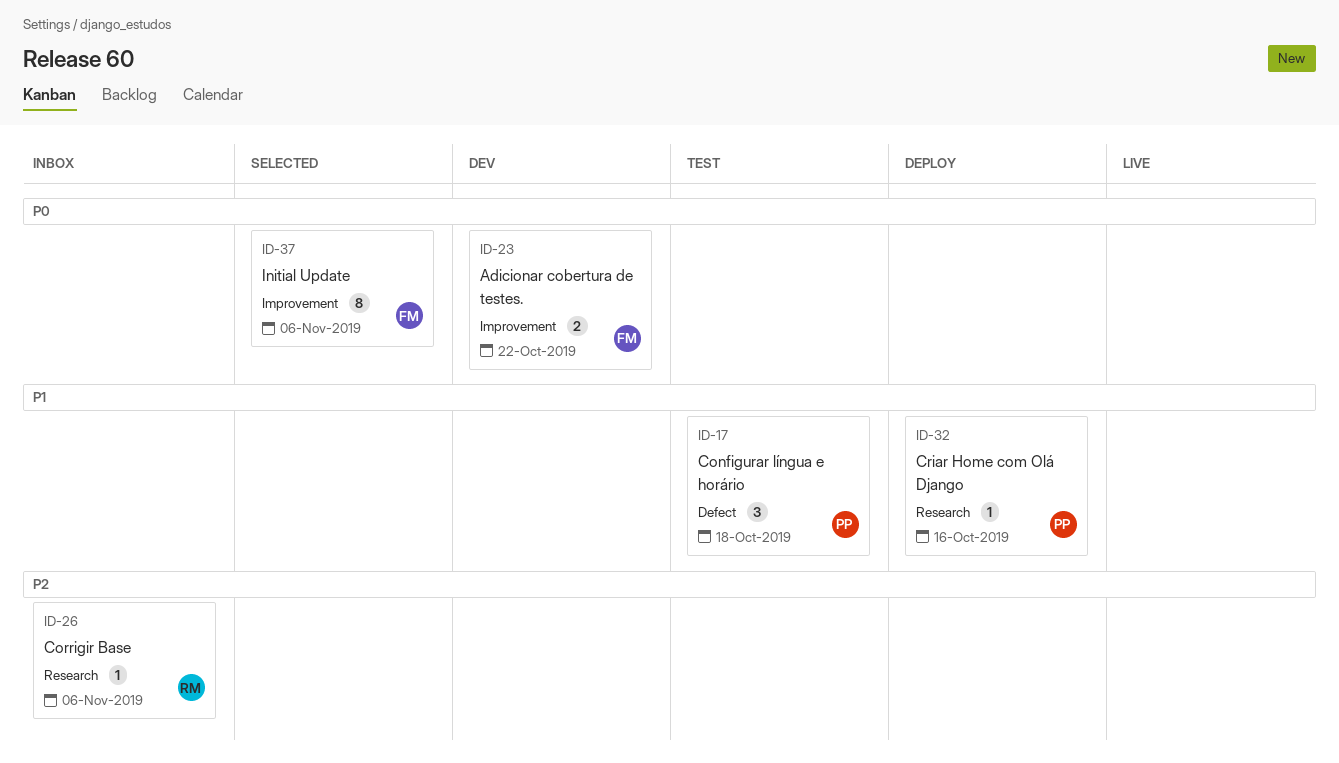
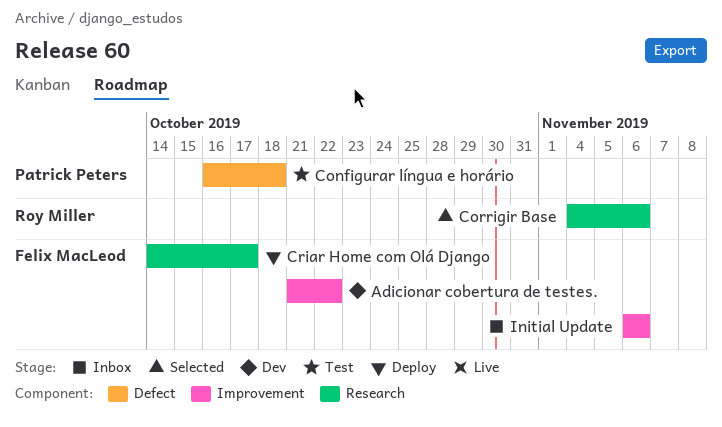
Corrigir Base, status: Inbox -> Selected
Criar Home com Olá Django, owner: Patrick Peters -> Felix MacLeod
Criar Home com Olá Django, due: Oct 16 -> Oct 17
Initial Update, status: Selected -> Inbox

